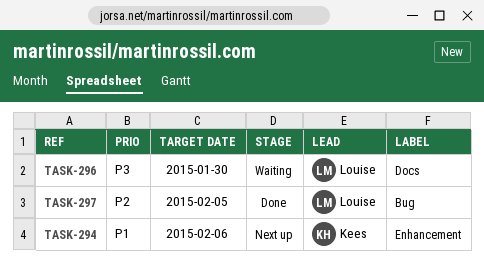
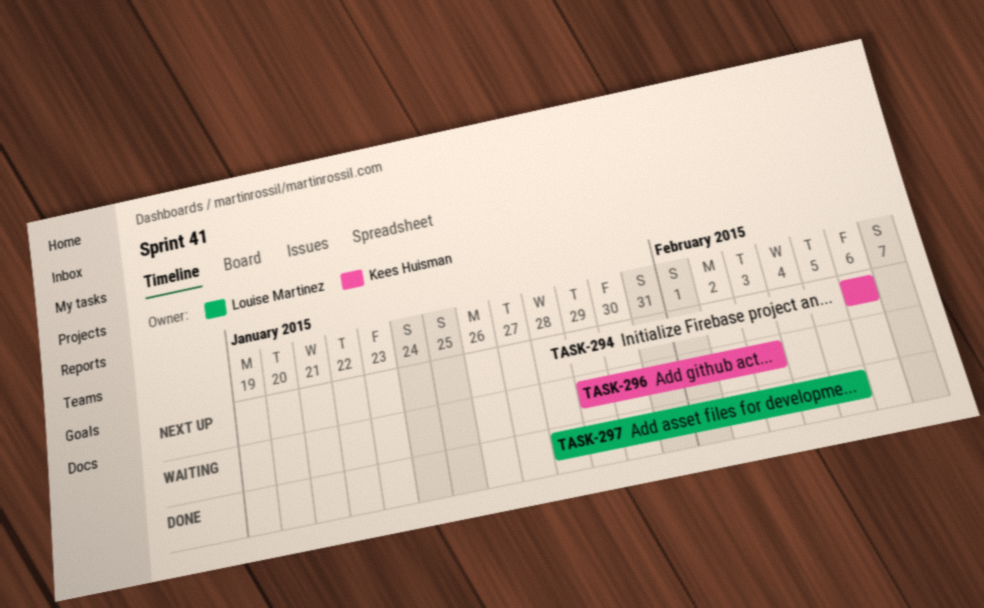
TASK-296, owner: Louise Martinez -> Kees Huisman
TASK-296, due: Jan 30 -> Feb 3

